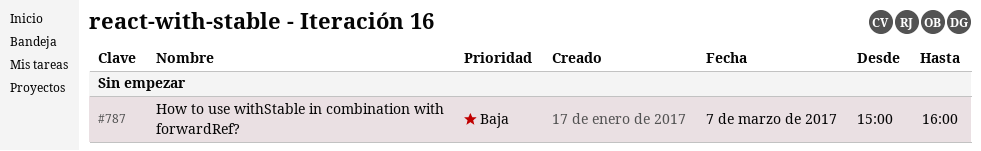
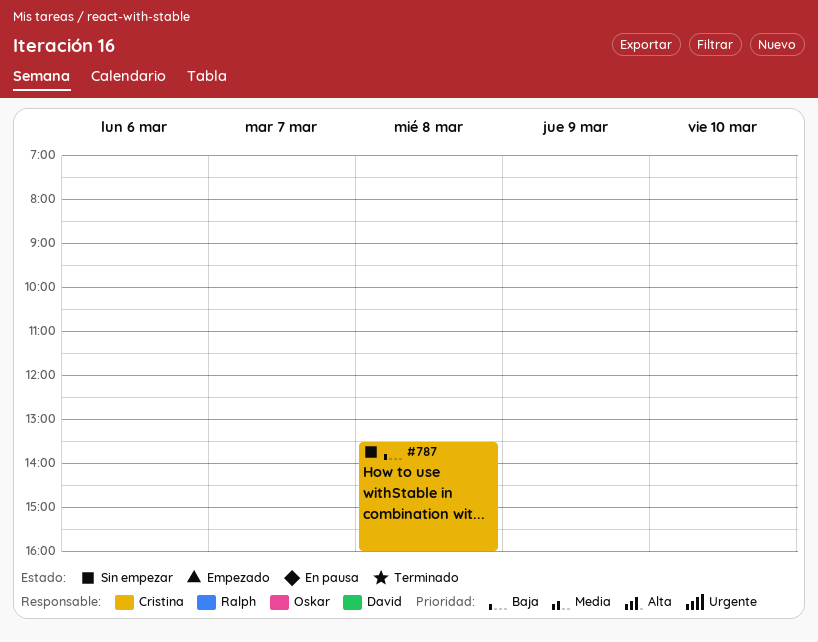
#787, day: Mar 7 -> Mar 8
#787, begins: 15:00 -> 13:30

